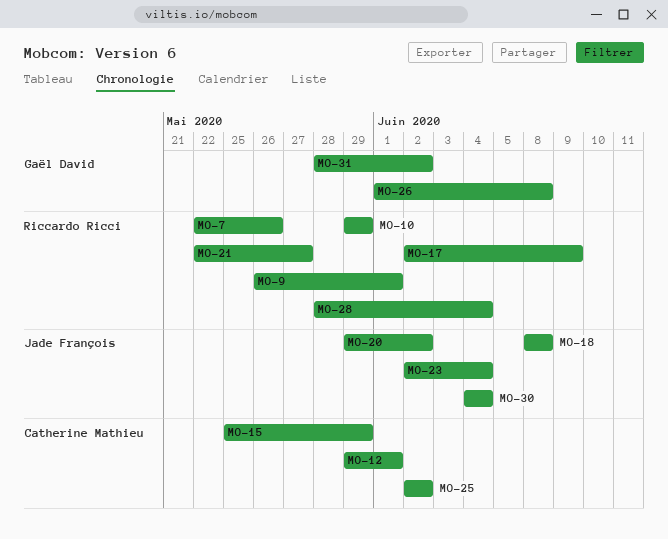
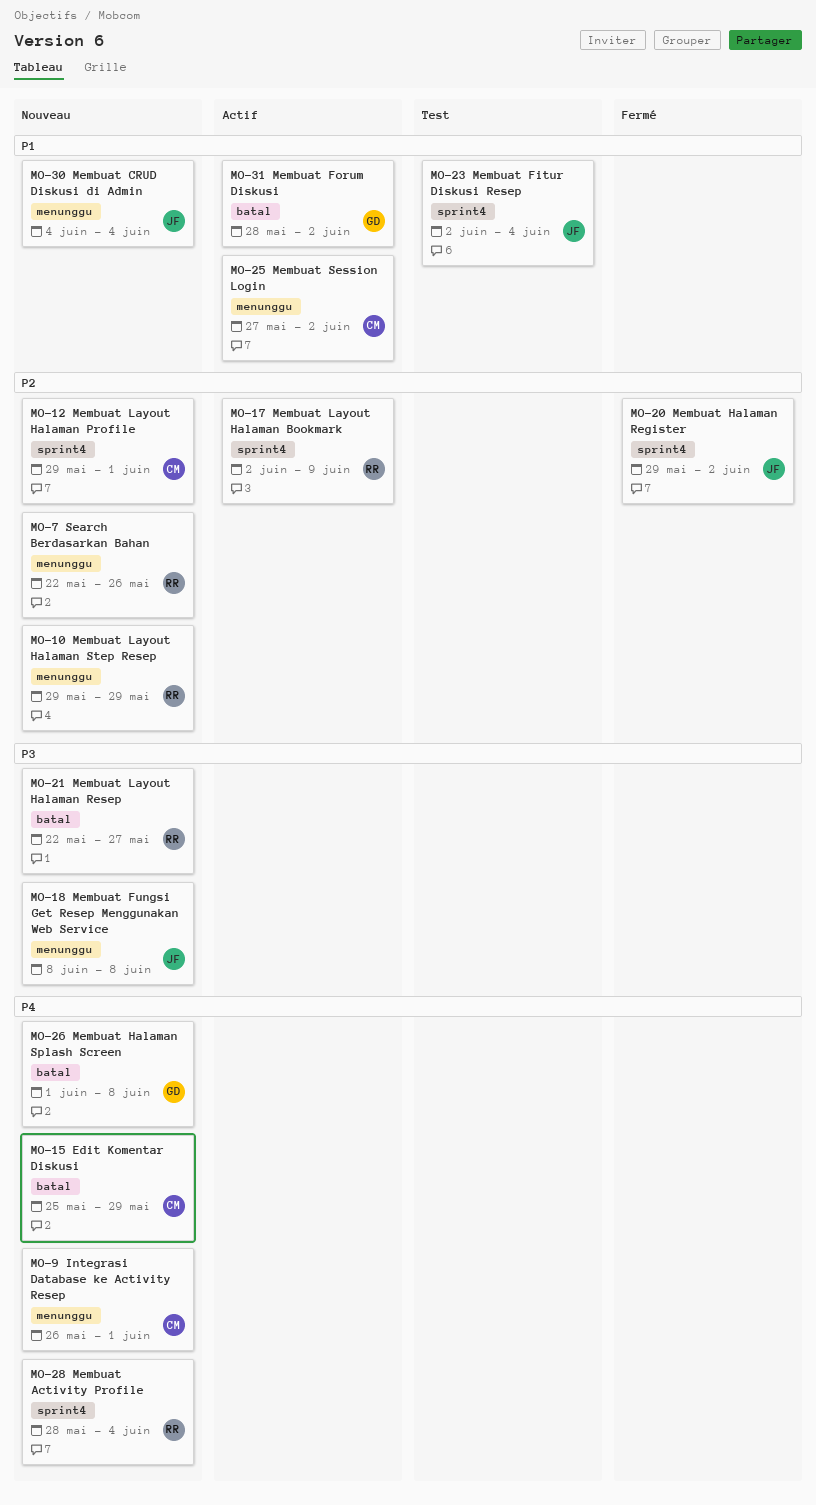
MO-9, owner: Riccardo Ricci -> Catherine Mathieu
MO-25, start: Jun 2 -> May 27

